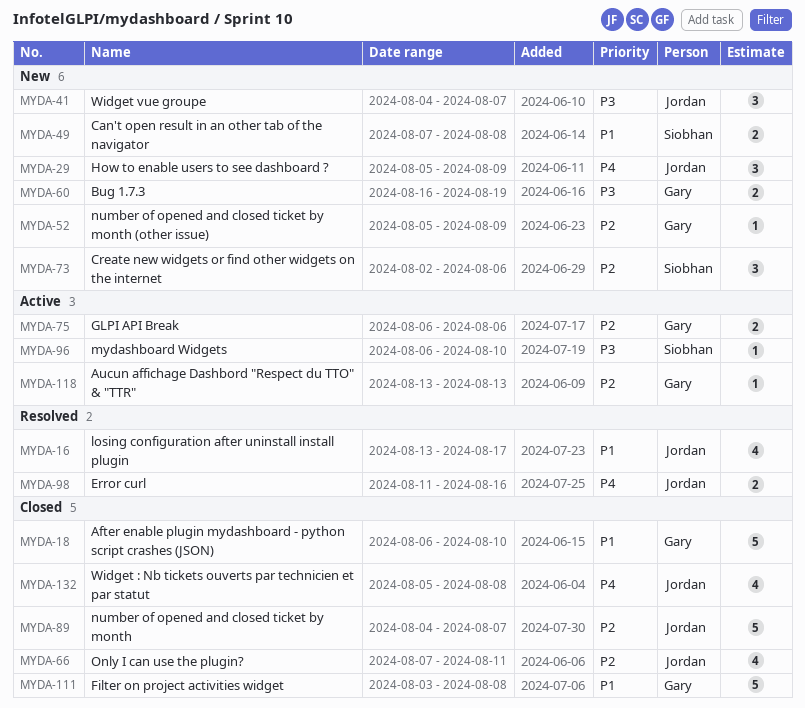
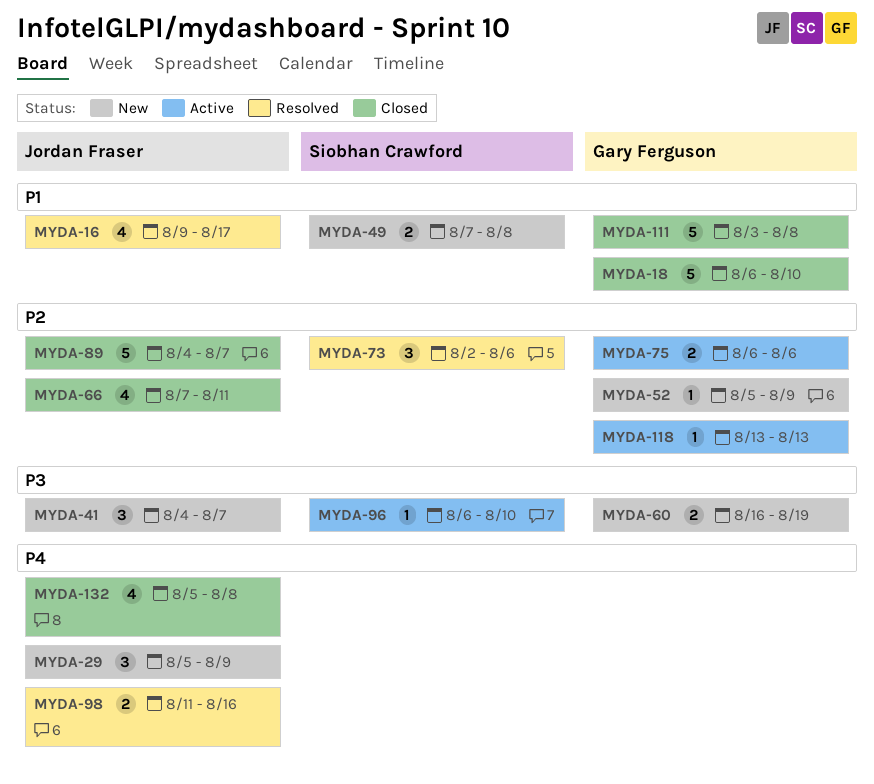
MYDA-16, start: Aug 13 -> Aug 9
MYDA-73, status: New -> Resolved

